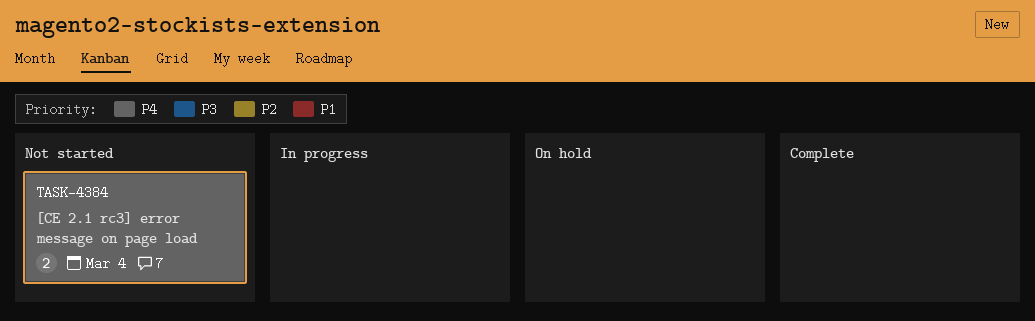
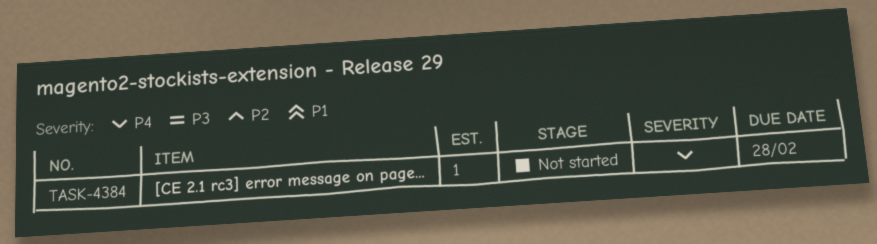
TASK-4384, estimate: 2 -> 1
TASK-4384, due: Mar 4 -> Feb 28

